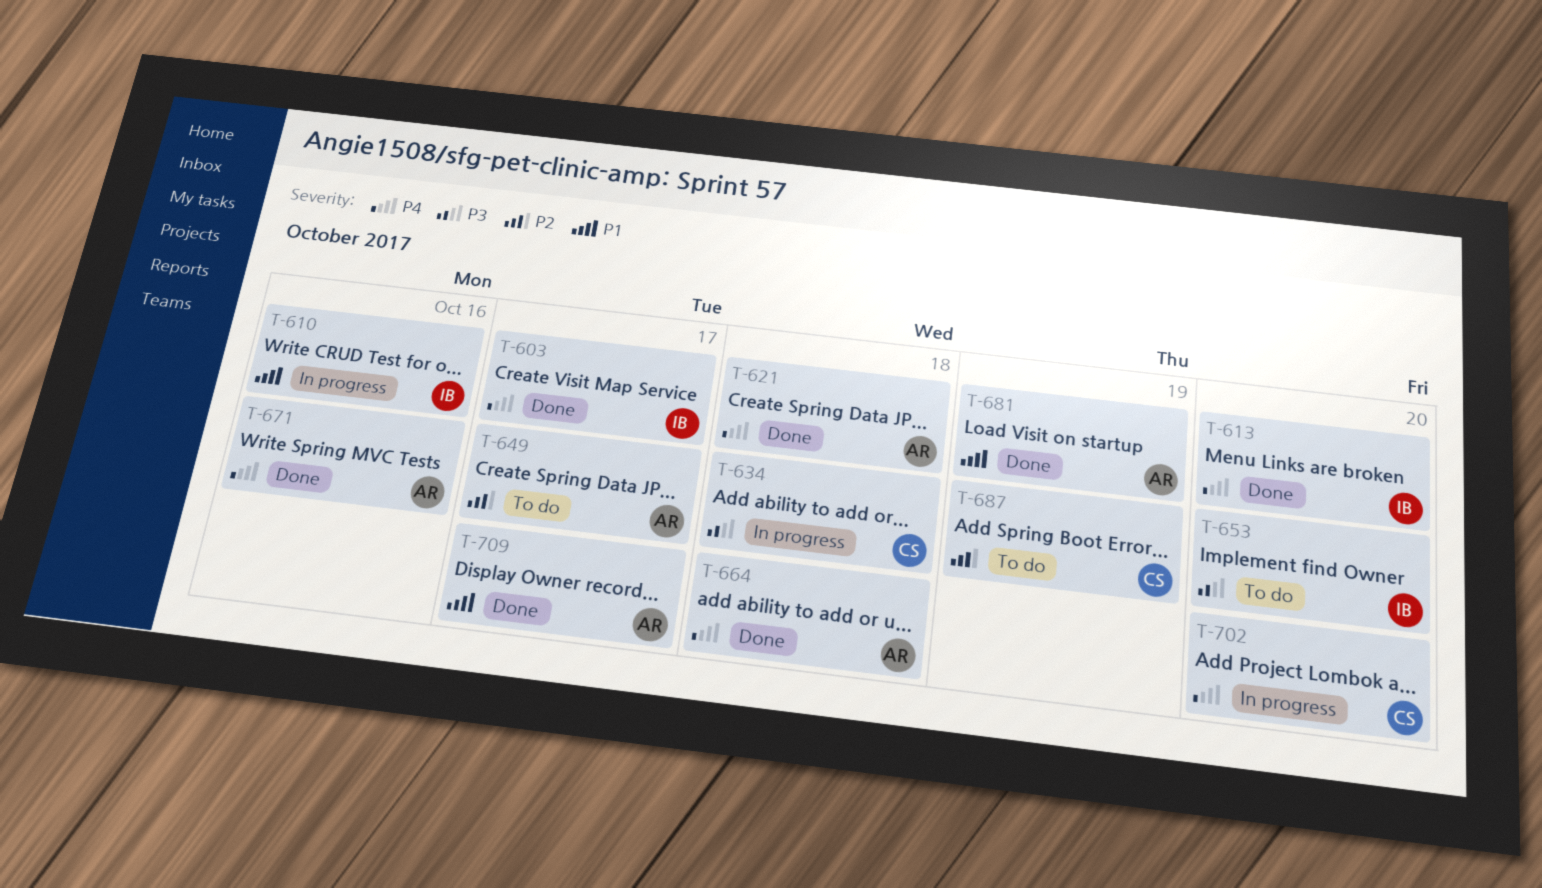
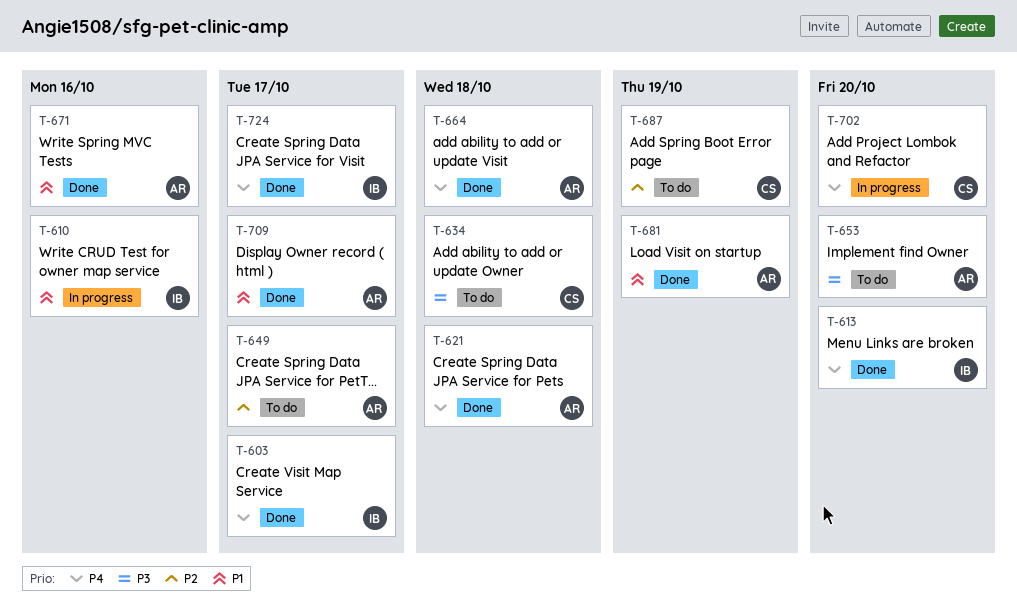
T-634, status: In progress -> To do
T-653, owner: IB -> AR
T-671, priority: P4 -> P1
T-724: none -> present

